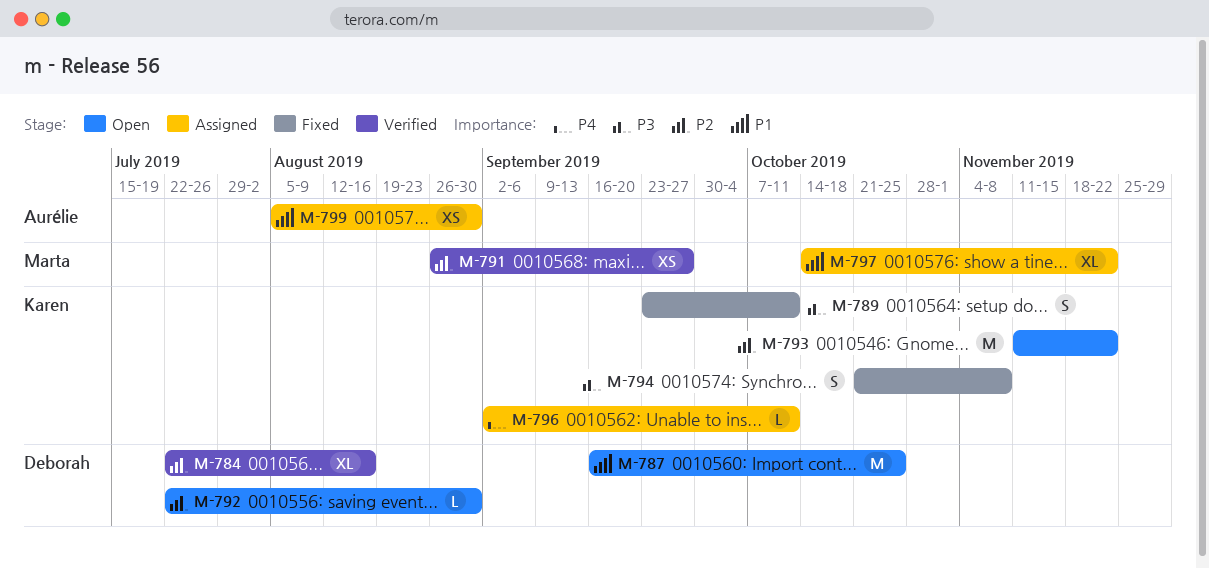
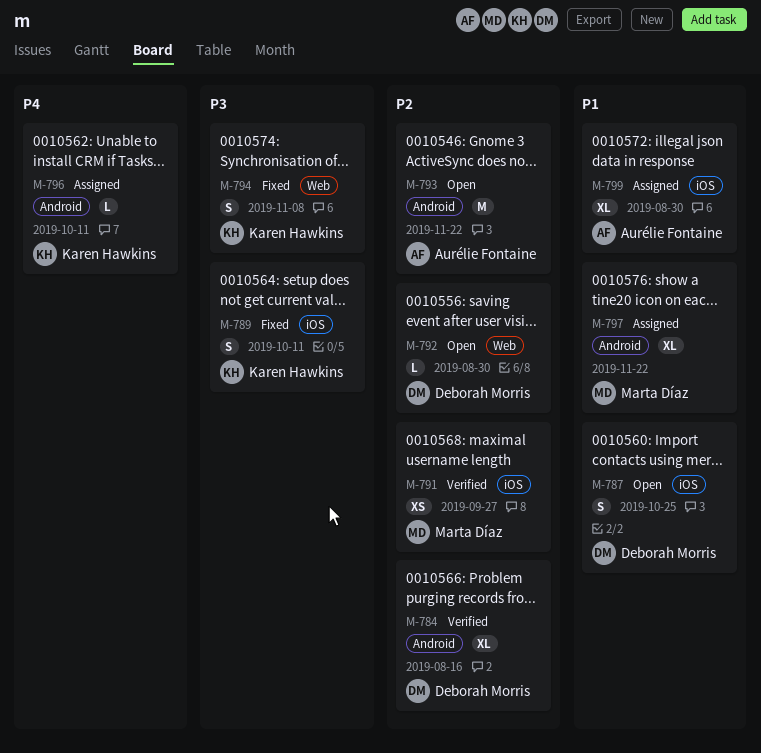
M-787, estimate: M -> S
M-793, owner: Karen Hawkins -> Aurélie Fontaine
M-799, estimate: XS -> XL

